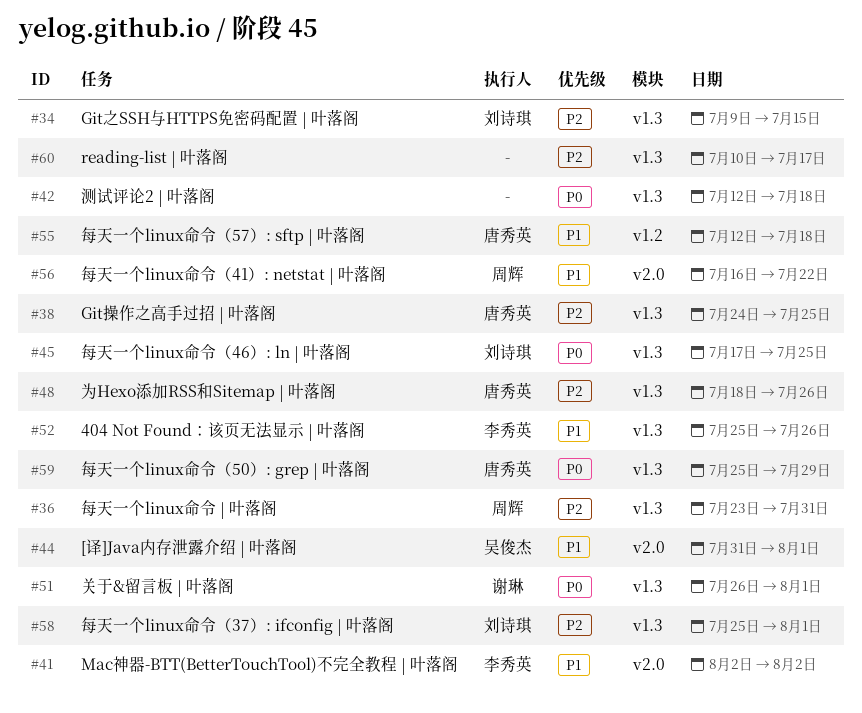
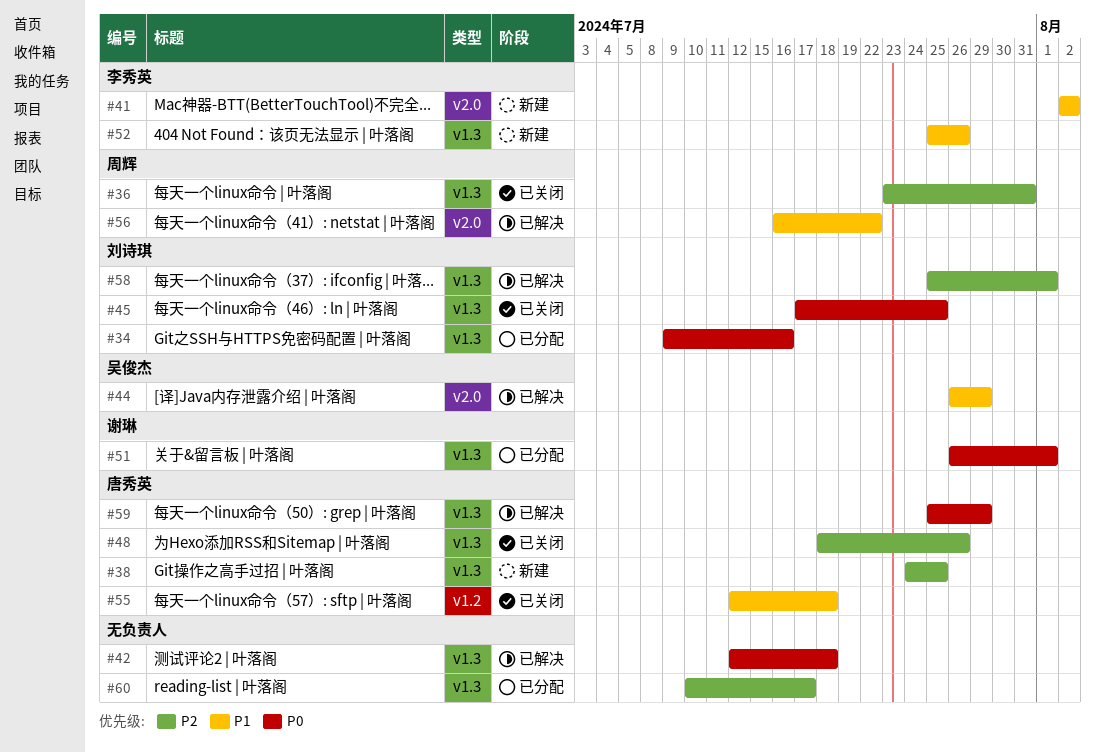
#34, priority: P2 -> P0
#34, due: Jul 15 -> Jul 16
#44, start: Jul 31 -> Jul 26
#44, due: Aug 1 -> Jul 29

